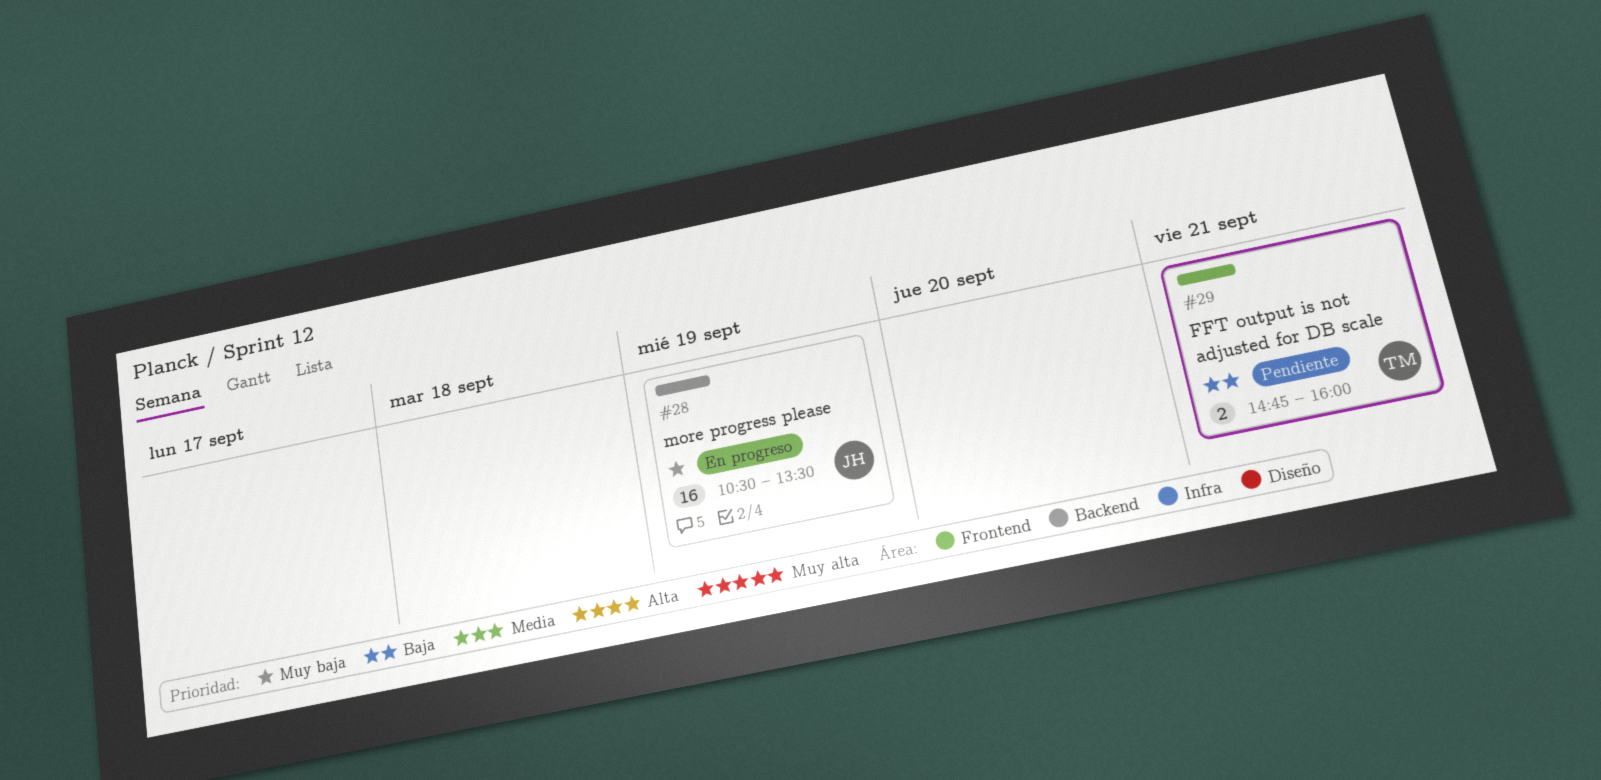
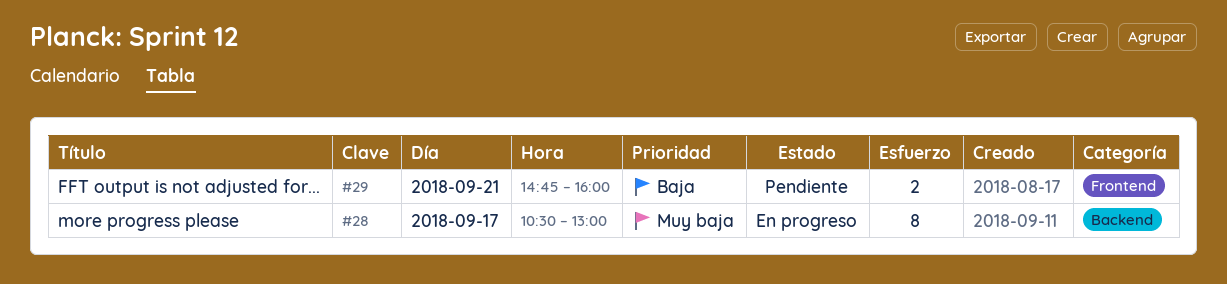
#28, estimate: 16 -> 8
#28, day: Sep 19 -> Sep 17
#28, ends: 13:30 -> 13:00

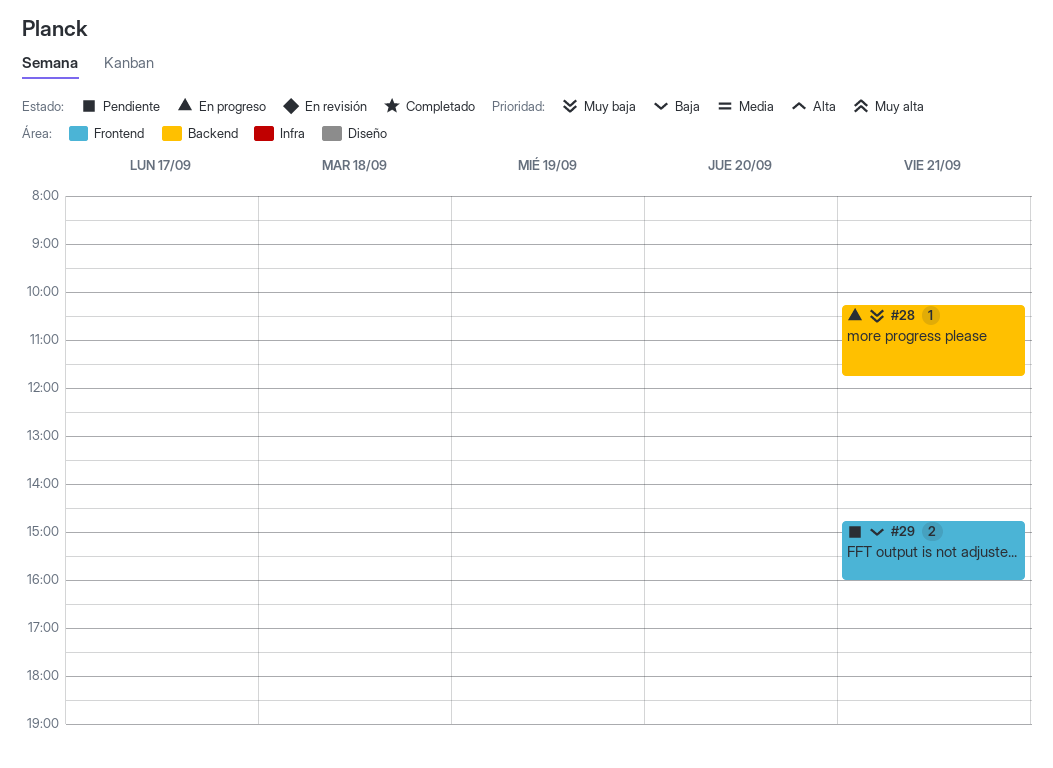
#28, estimate: 8 -> 1
#28, day: Sep 17 -> Sep 21
#28, begins: 10:30 -> 10:15
#28, ends: 13:00 -> 11:45

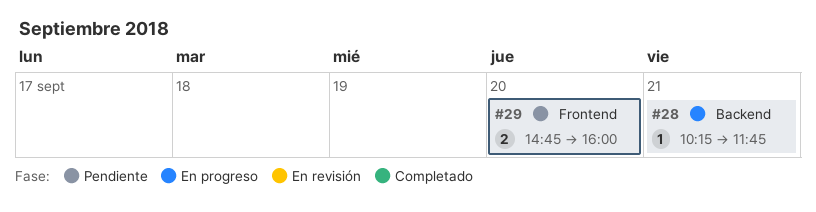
#29, day: Sep 21 -> Sep 20

